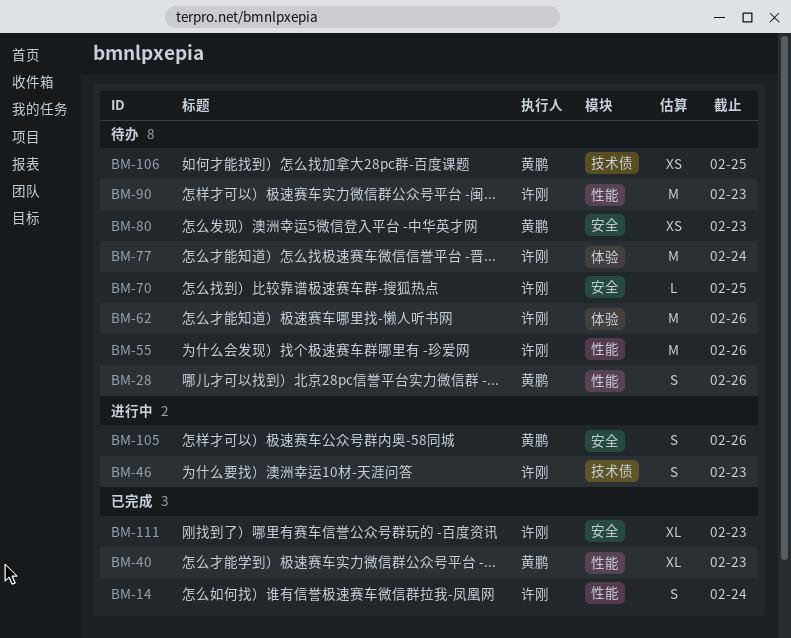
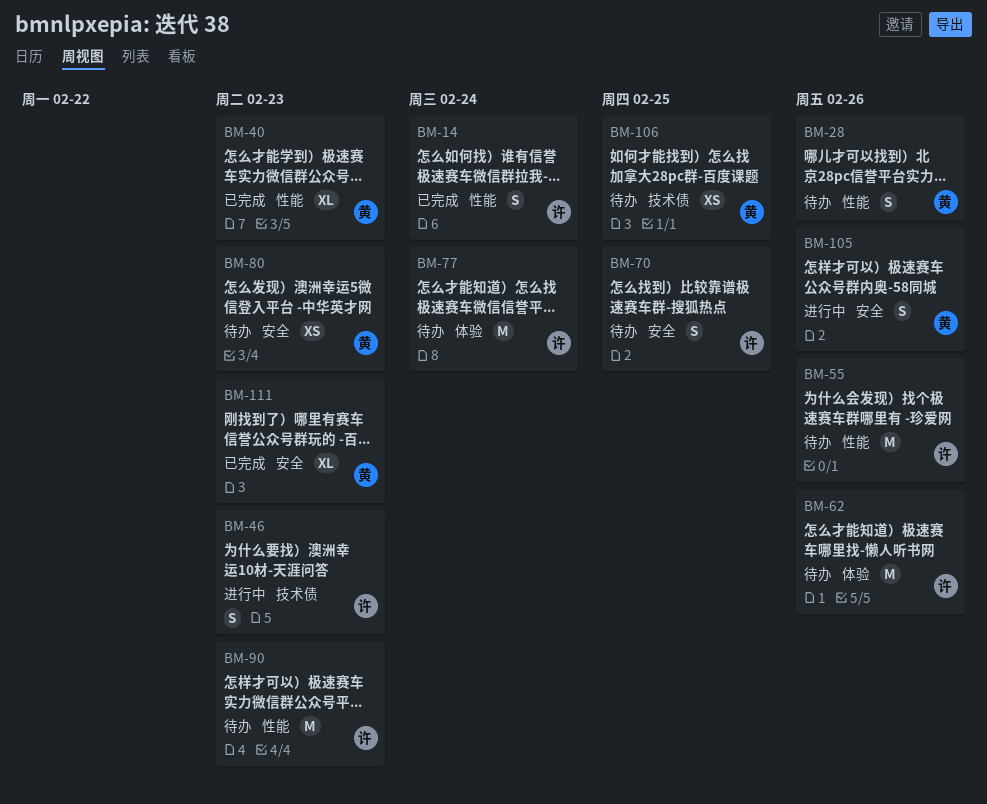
BM-70, estimate: L -> S
BM-111, owner: 许刚 -> 黄鹏

